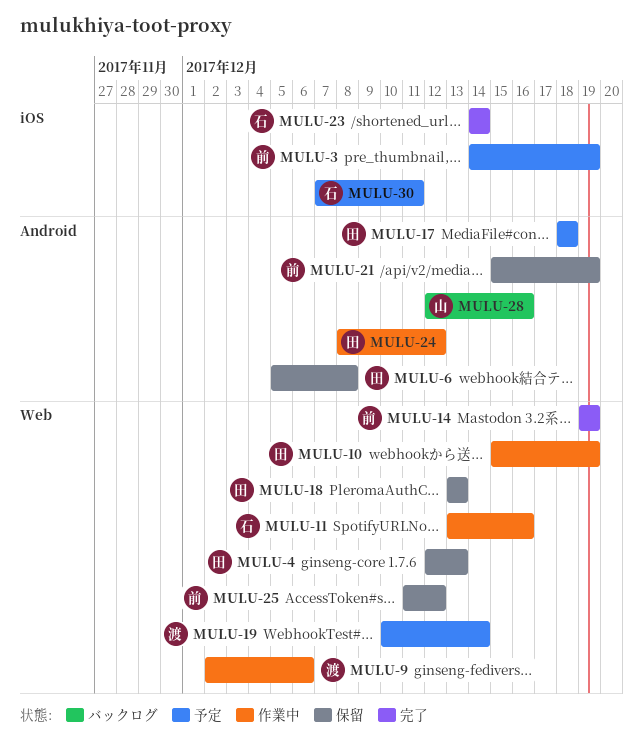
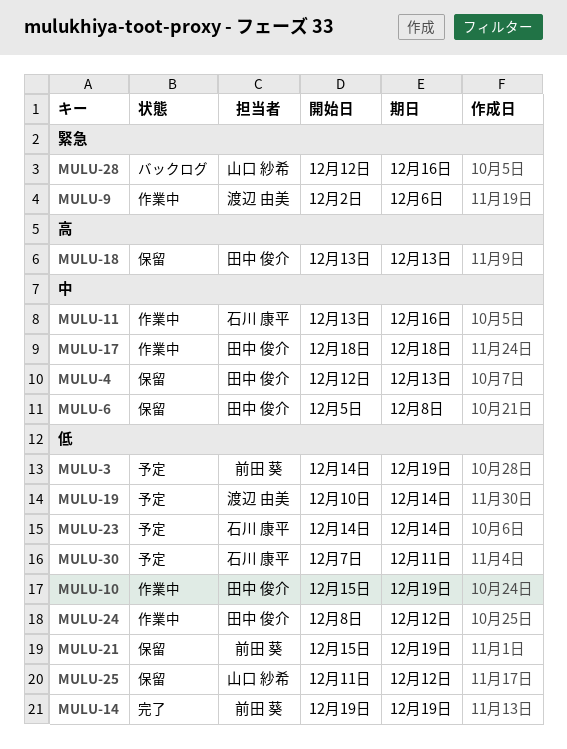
MULU-17, status: 予定 -> 作業中
MULU-23, status: 完了 -> 予定
MULU-25, owner: 前田 葵 -> 山口 紗希

